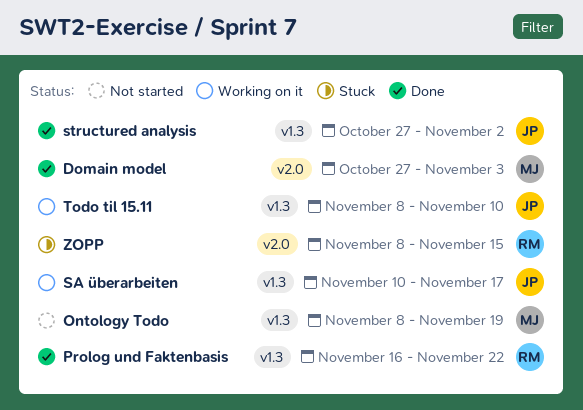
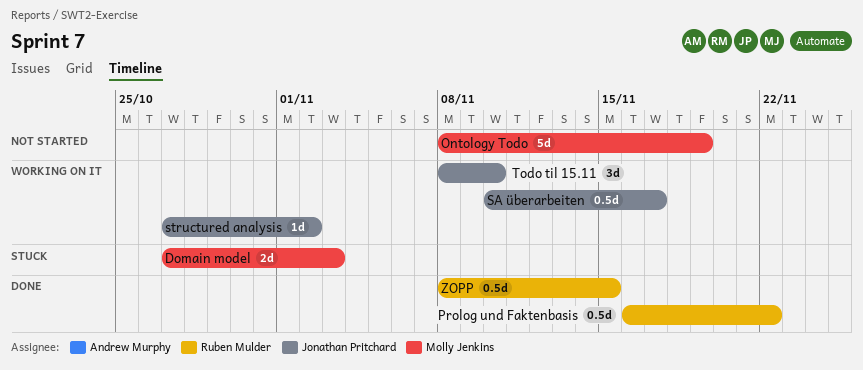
Domain model, status: Done -> Stuck
structured analysis, status: Done -> Working on it
ZOPP, status: Stuck -> Done

